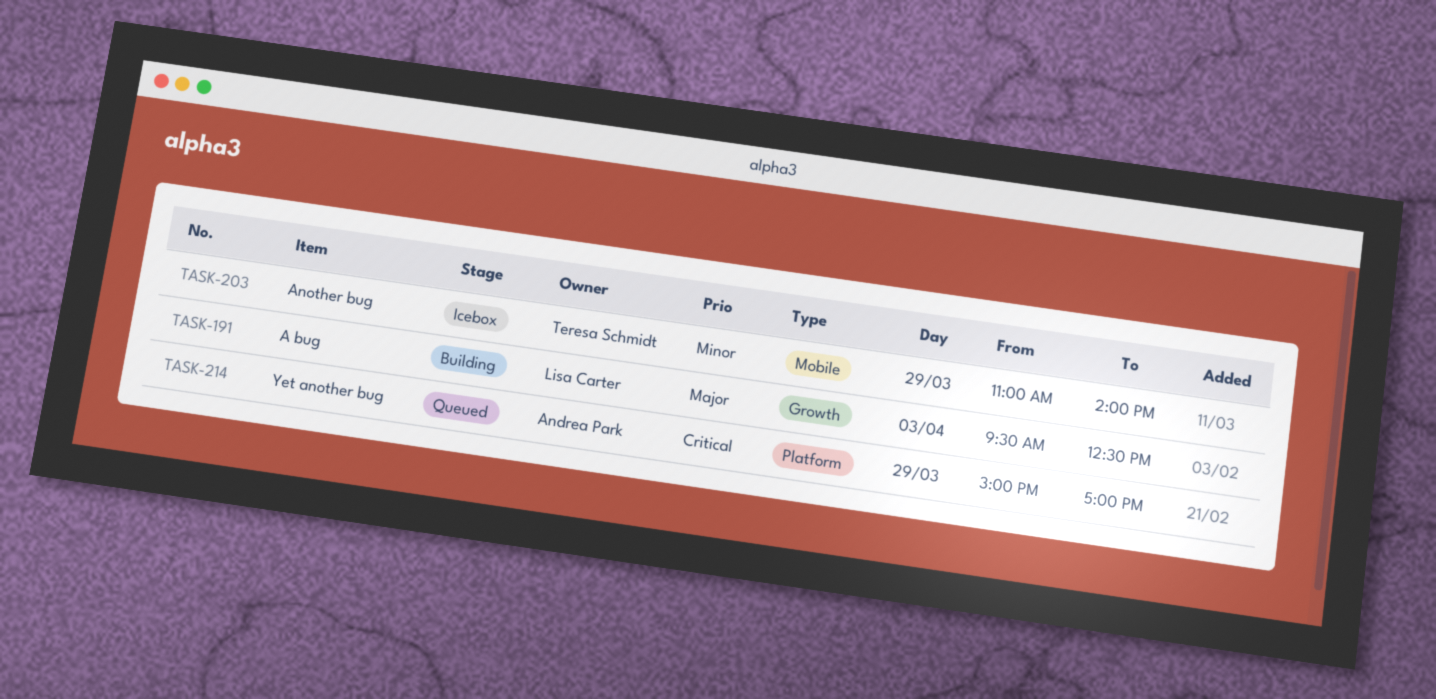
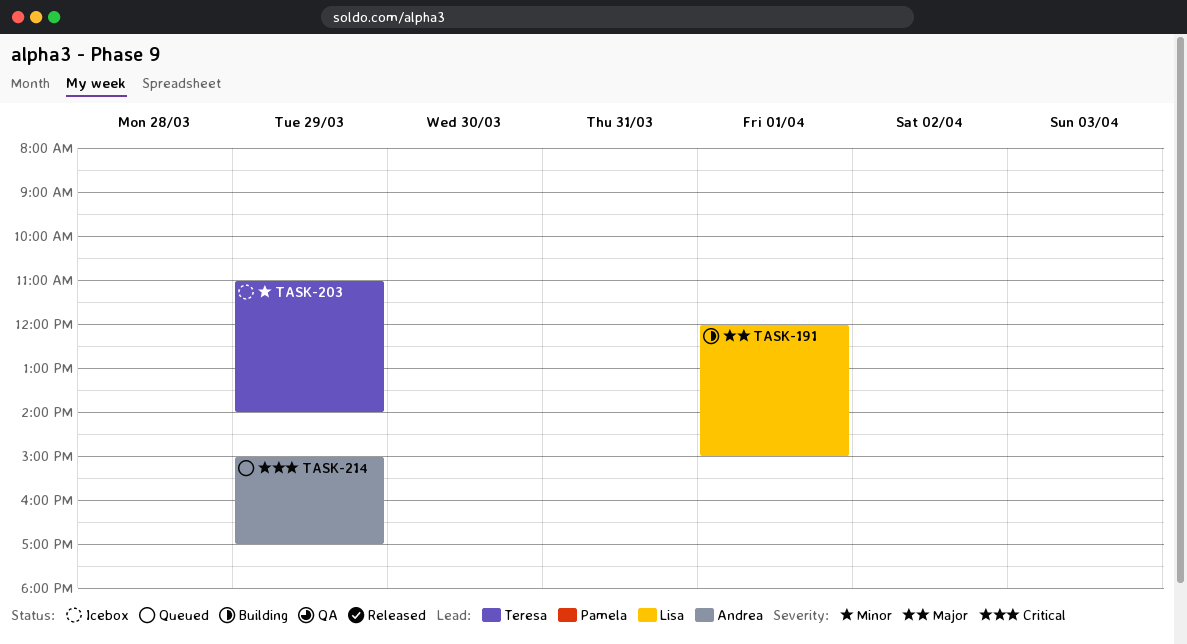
TASK-191, day: Apr 3 -> Apr 1
TASK-191, begins: 09:30 -> 12:00
TASK-191, ends: 12:30 -> 15:00

